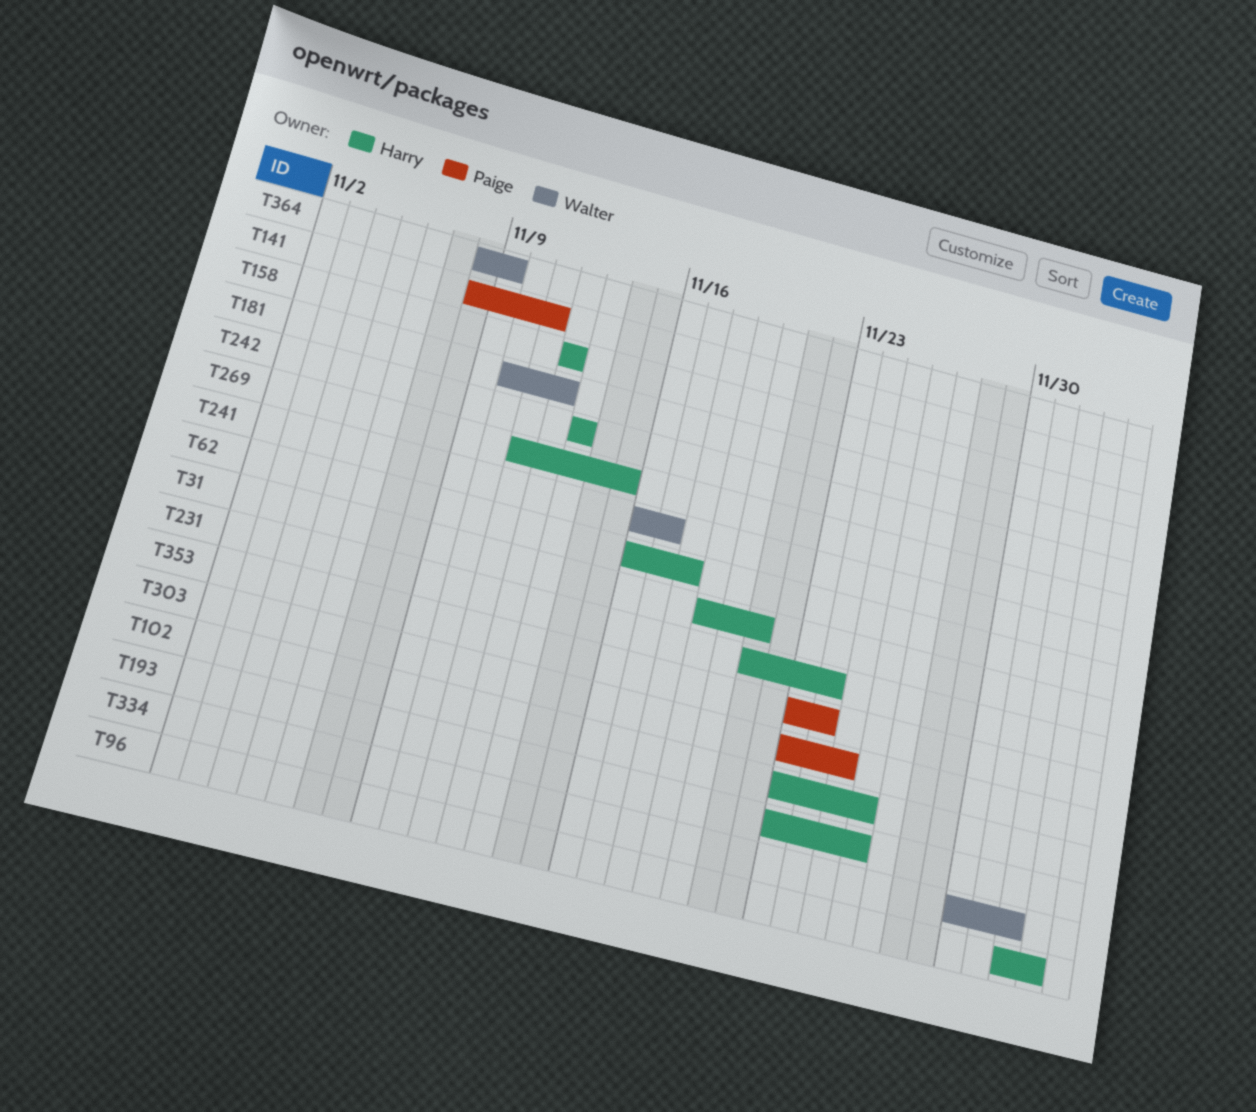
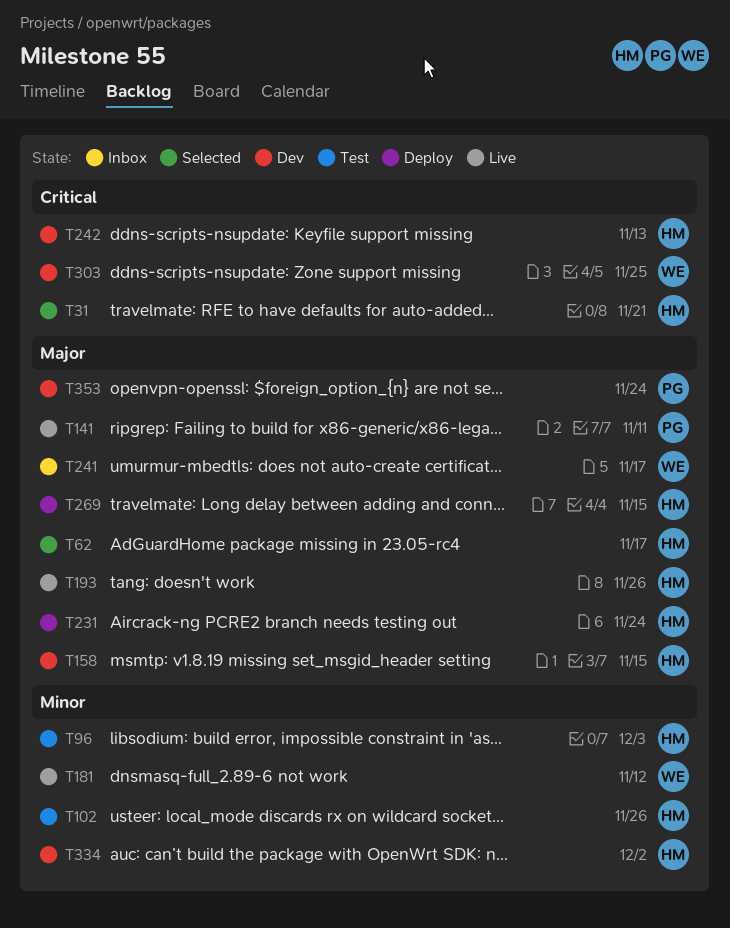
T62, due: Nov 18 -> Nov 17
T158, due: Nov 12 -> Nov 15
T303, owner: Paige -> Walter
T334, owner: Walter -> Harry
T364: present -> none

